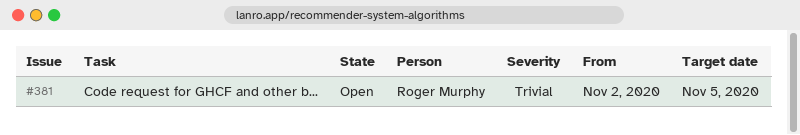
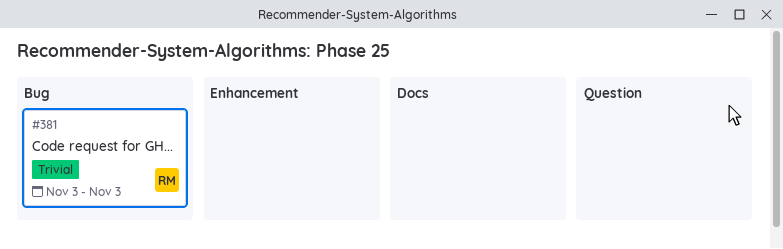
#381, start: Nov 2 -> Nov 3
#381, due: Nov 5 -> Nov 3

